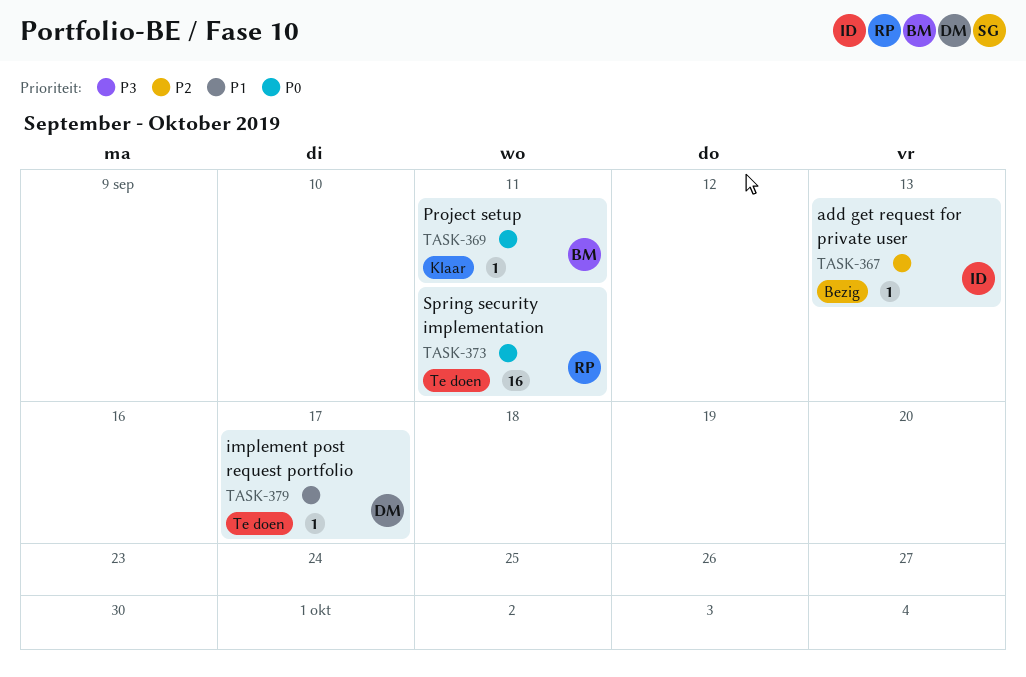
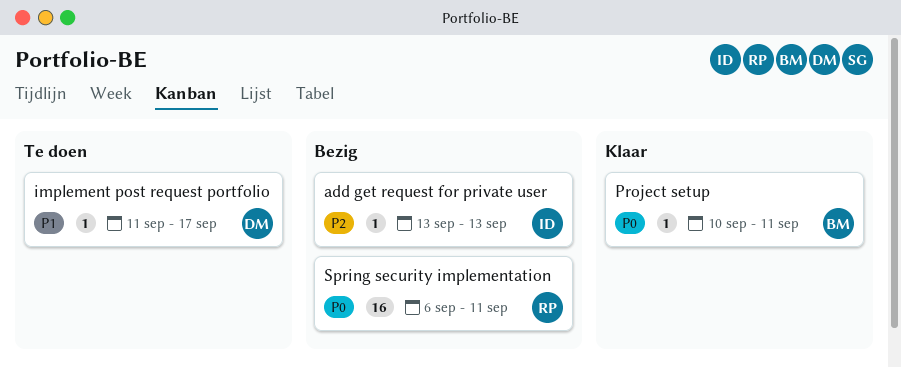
Spring security implementation, status: Te doen -> Bezig

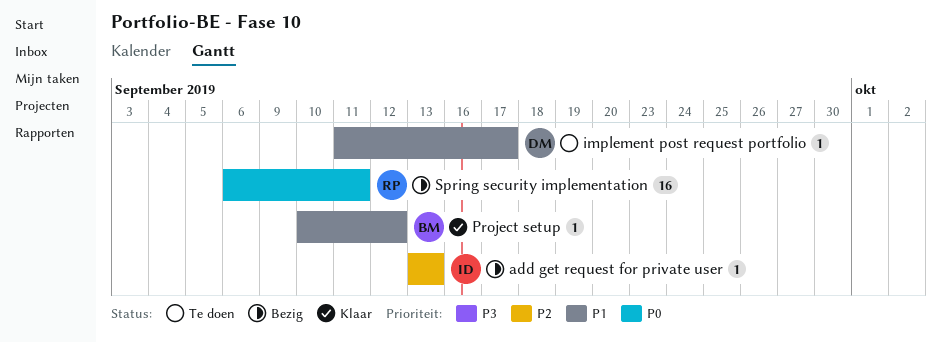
Project setup, priority: P0 -> P1
Project setup, due: Sep 11 -> Sep 12

